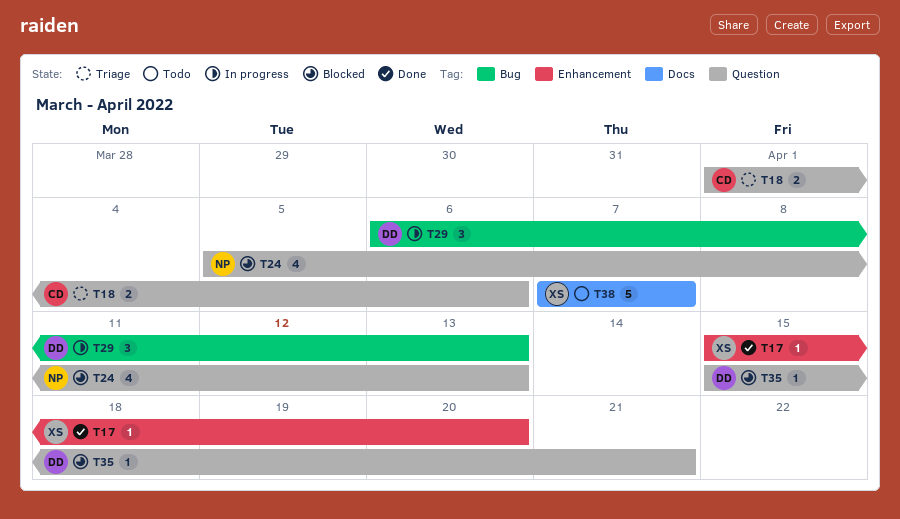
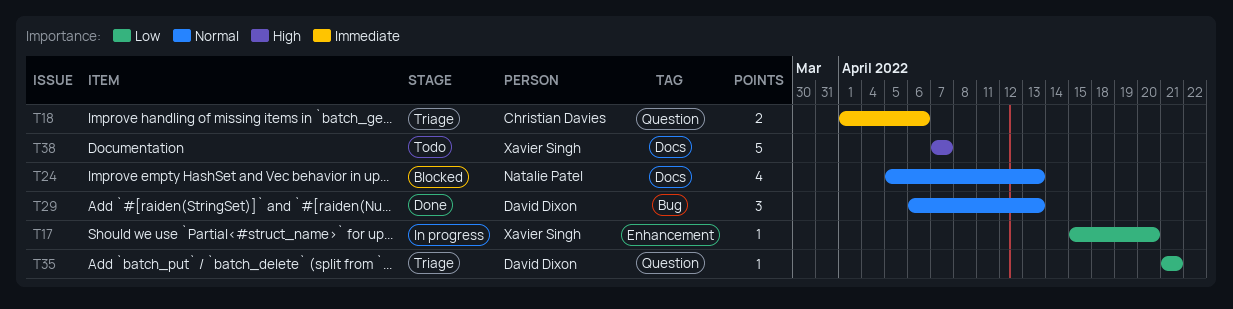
T17, status: Done -> In progress
T24, label: Question -> Docs
T29, status: In progress -> Done
T35, status: Blocked -> Triage
T35, start: Apr 15 -> Apr 21

